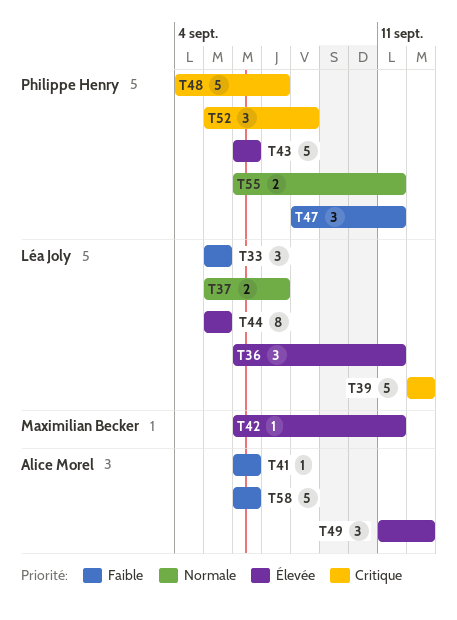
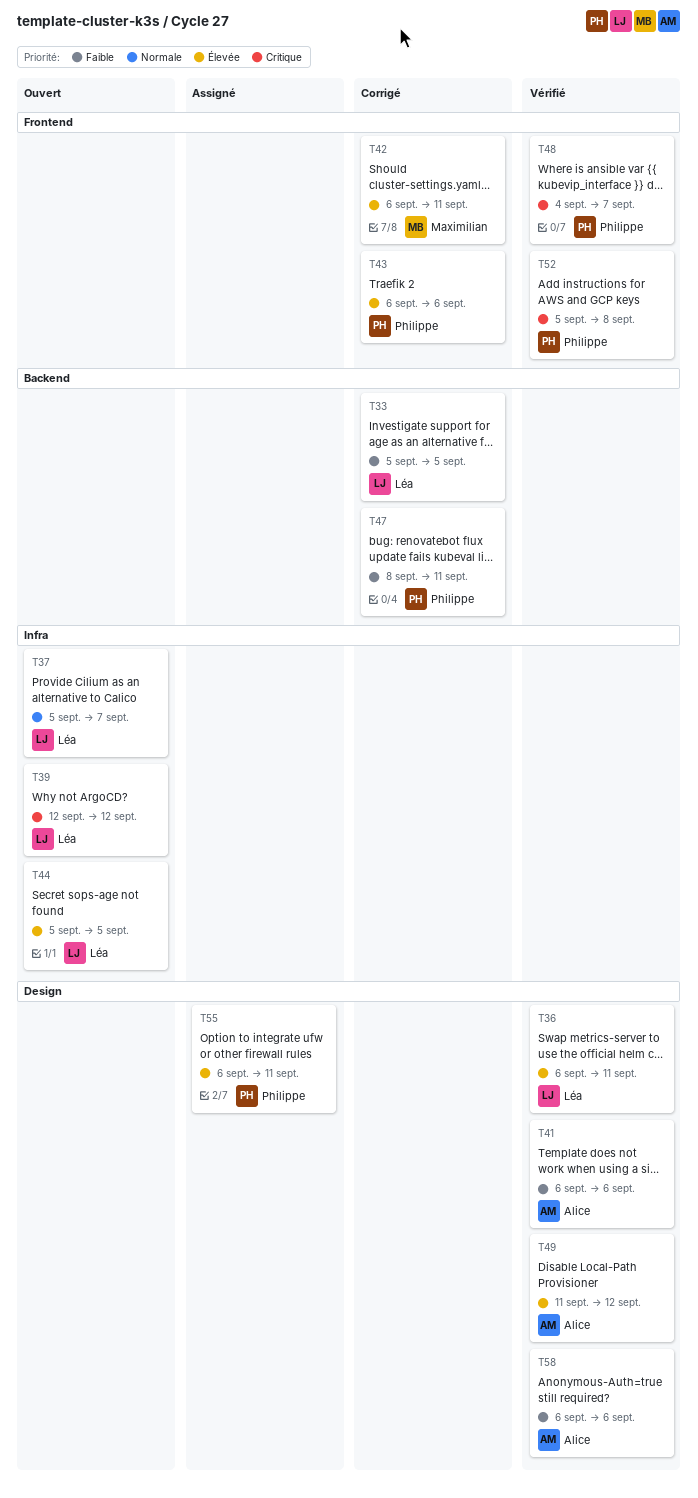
T55, priority: Normale -> Élevée

